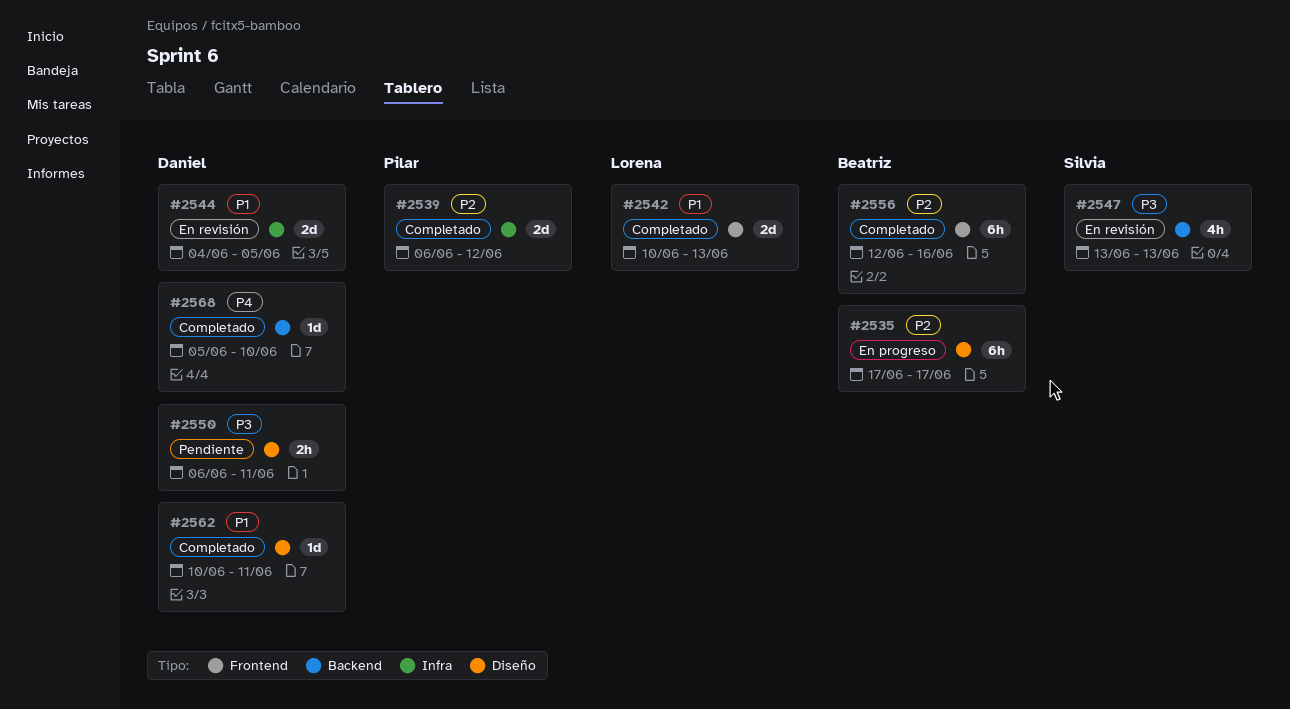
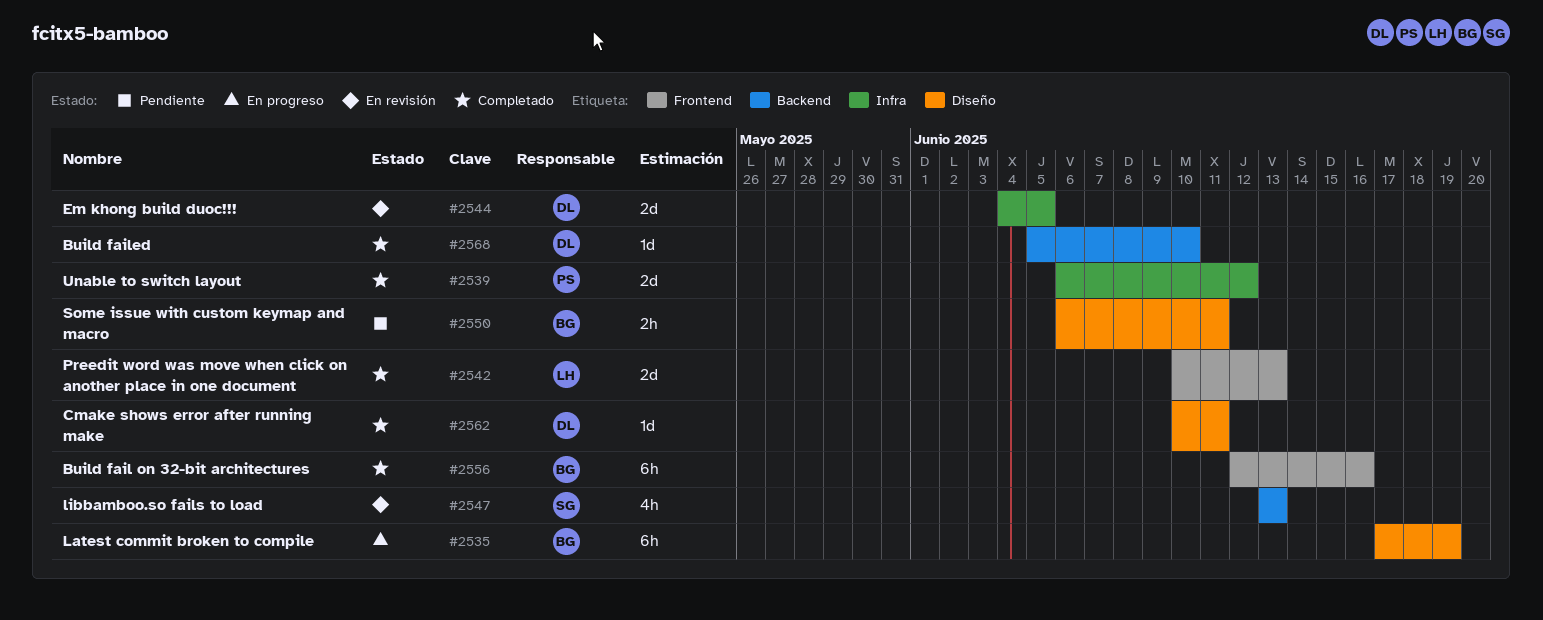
#2535, due: Jun 17 -> Jun 19
#2550, owner: Daniel -> Beatriz

